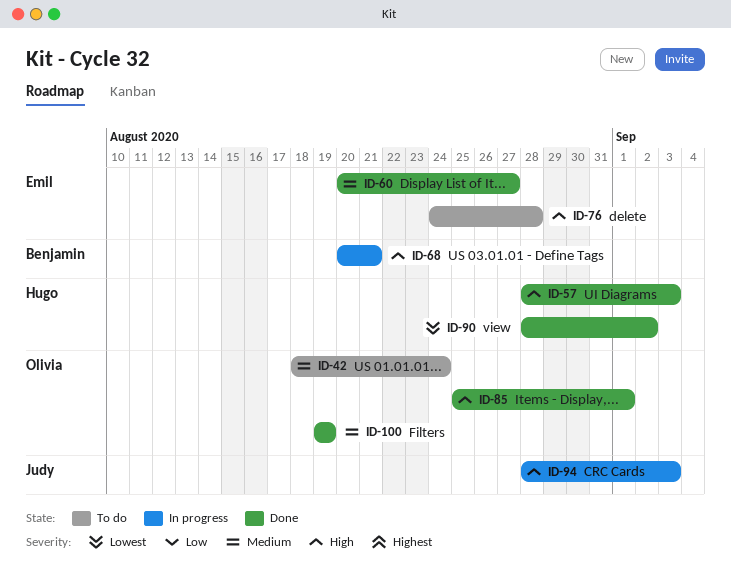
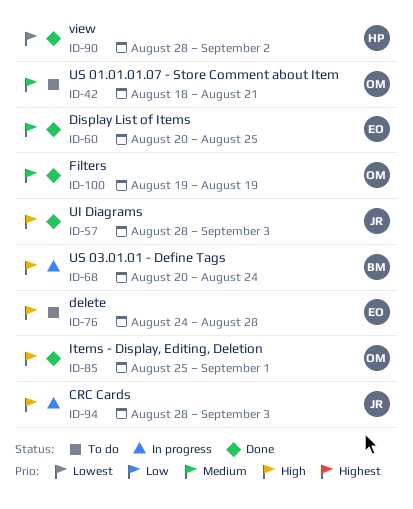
ID-42, due: Aug 24 -> Aug 21
ID-57, owner: Hugo -> Judy
ID-60, due: Aug 27 -> Aug 25
ID-68, due: Aug 21 -> Aug 24

